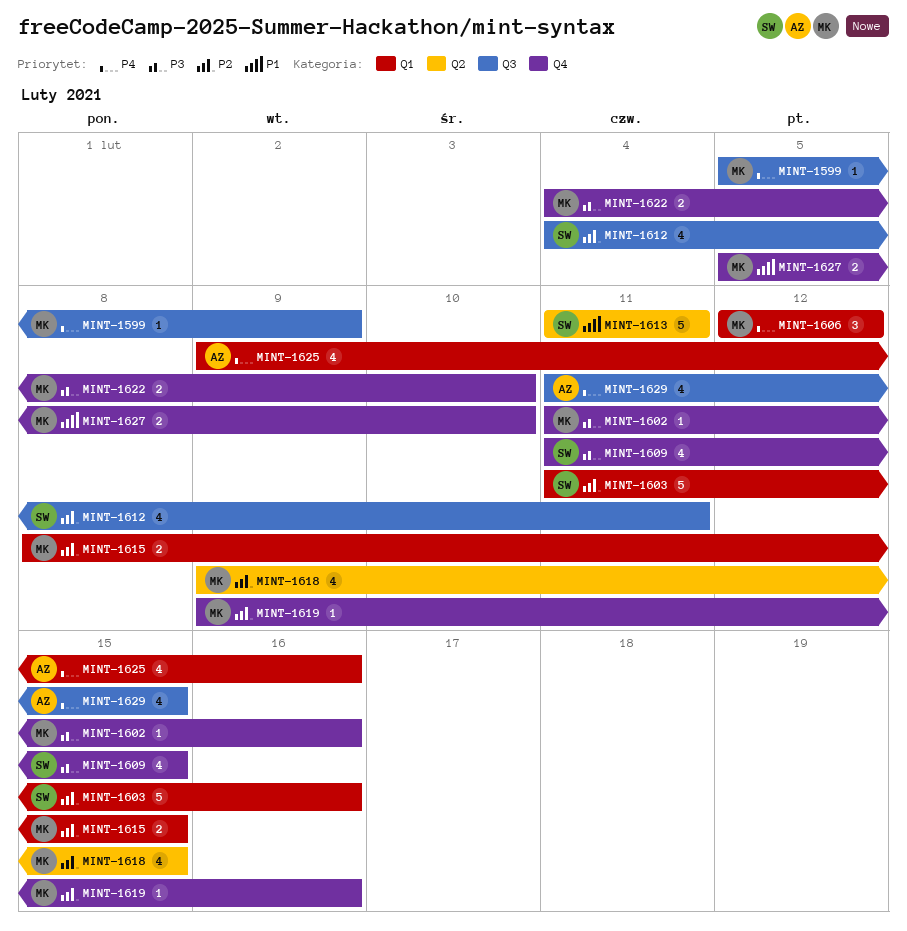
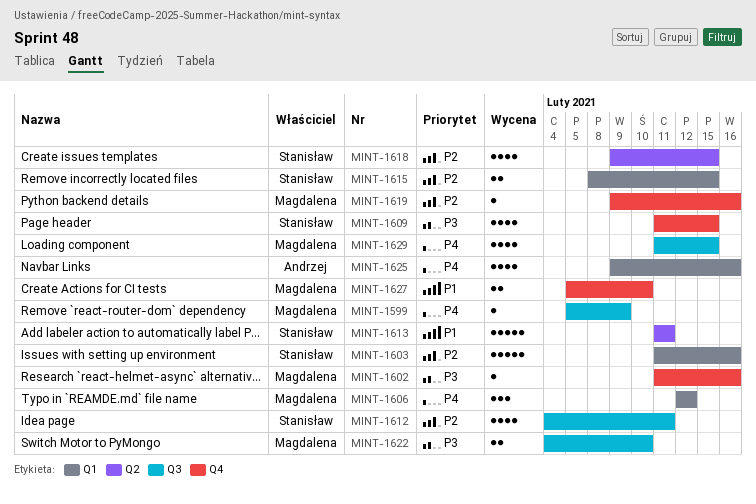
MINT-1615, owner: Magdalena -> Stanisław
MINT-1618, owner: Magdalena -> Stanisław
MINT-1622, label: Q4 -> Q3
MINT-1629, owner: Andrzej -> Magdalena

